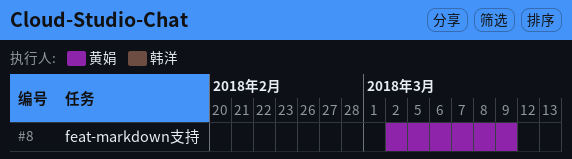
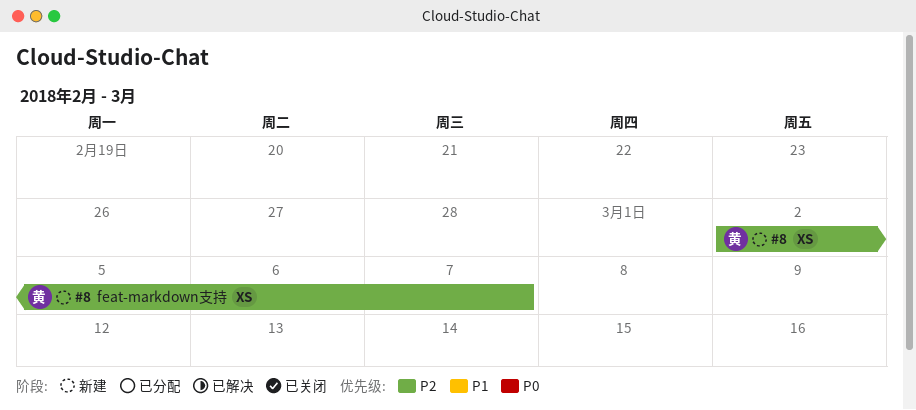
#8, due: Mar 9 -> Mar 7

